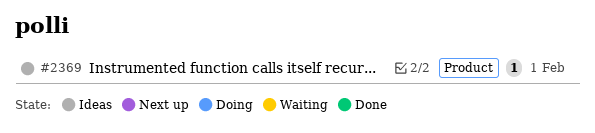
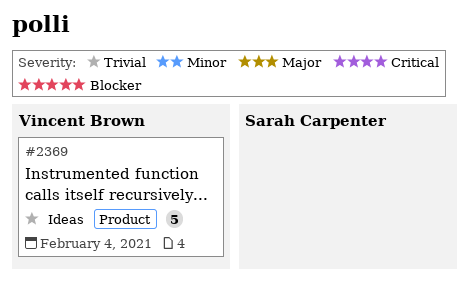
#2369, estimate: 1 -> 5
#2369, due: Feb 1 -> Feb 4

